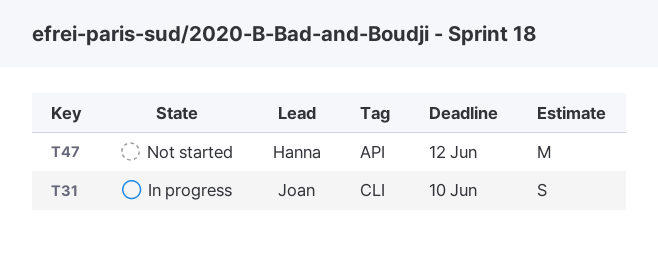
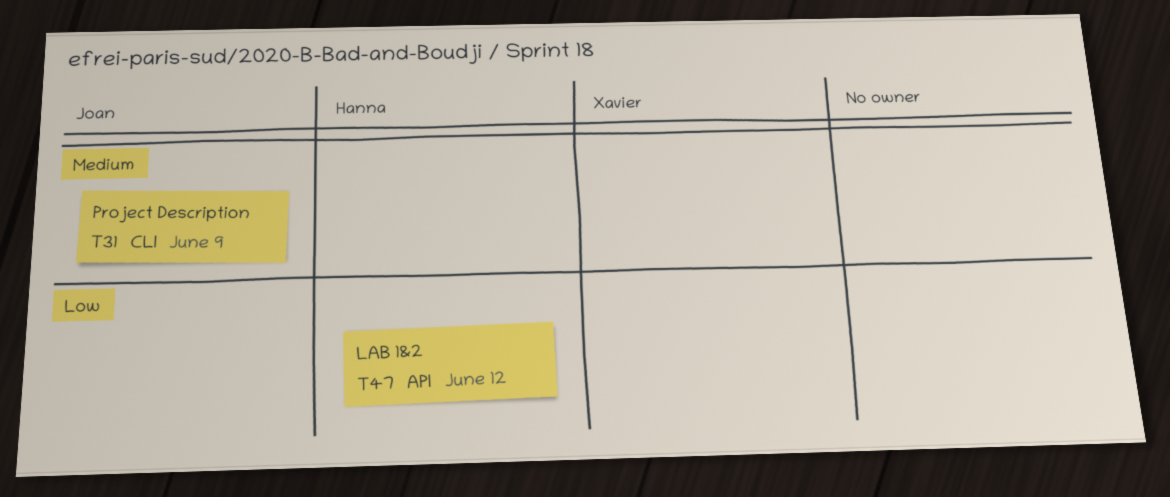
T31, due: Jun 10 -> Jun 9

